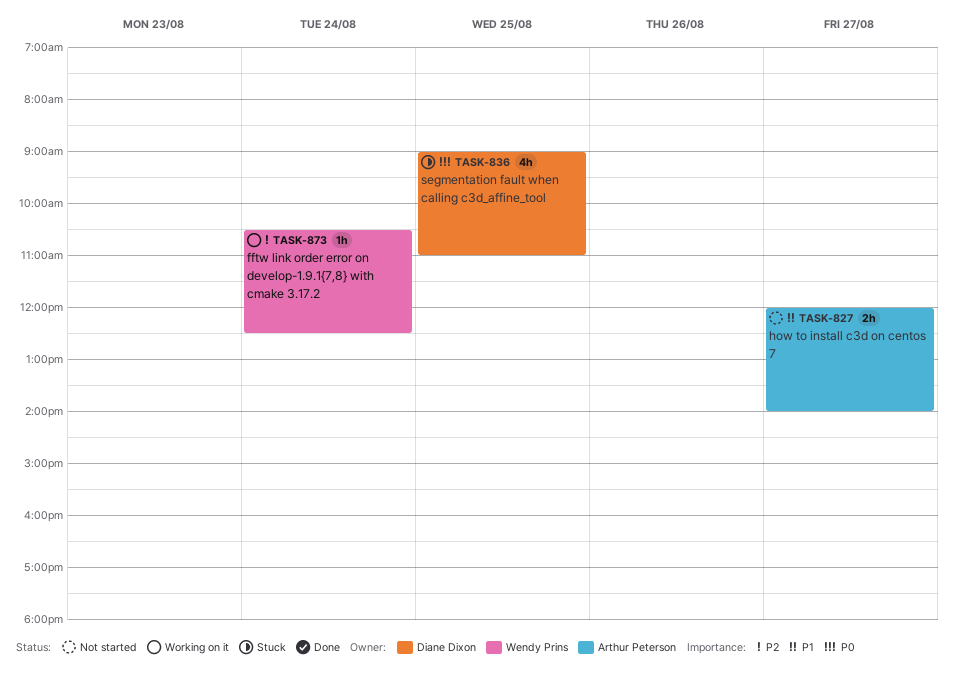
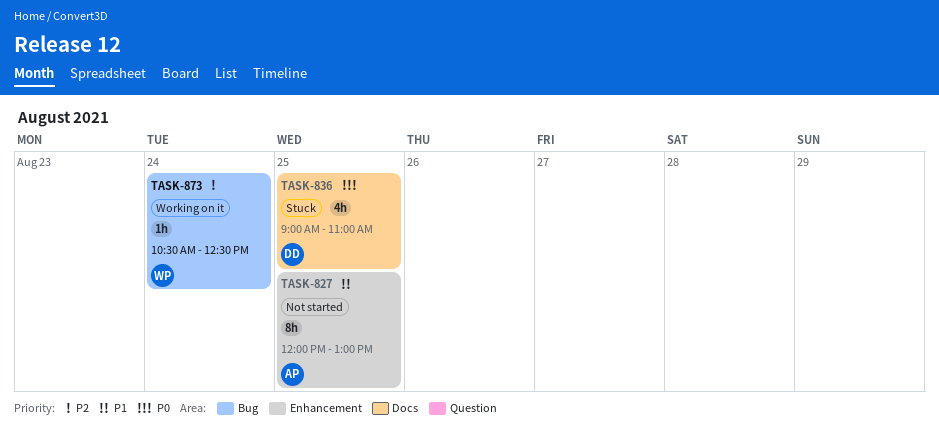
TASK-827, estimate: 2h -> 8h
TASK-827, day: Aug 27 -> Aug 25
TASK-827, ends: 14:00 -> 13:00

